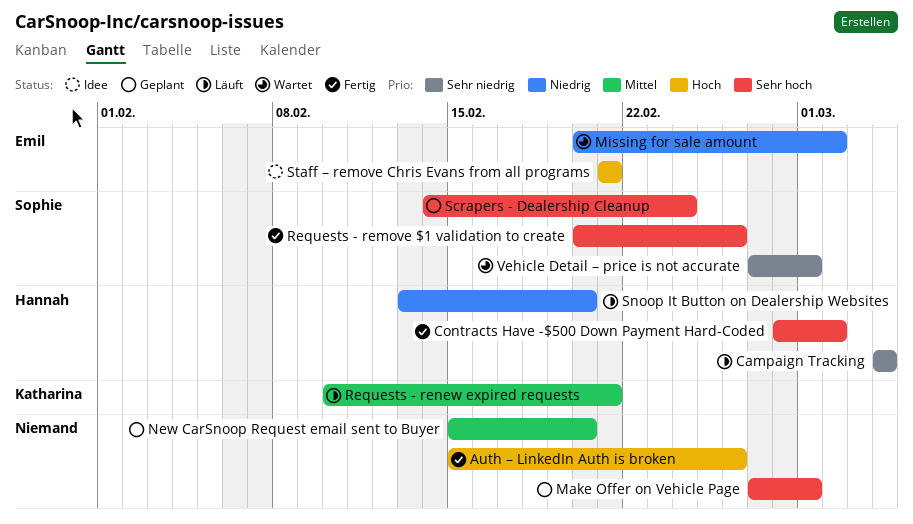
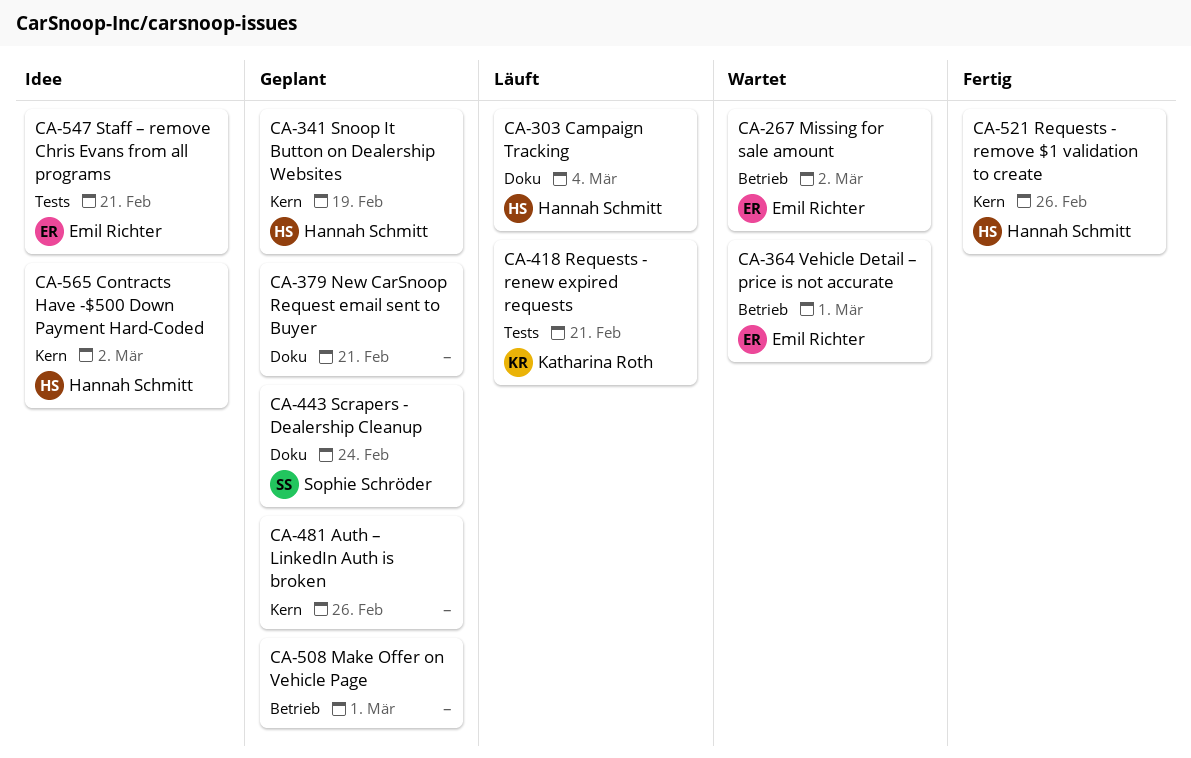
Auth – LinkedIn Auth is broken, status: Fertig -> Geplant
Contracts Have -$500 Down Payment Hard-Coded, status: Fertig -> Idee
New CarSnoop Request email sent to Buyer, due: Feb 20 -> Feb 21
Requests - remove $1 validation to create, owner: Sophie Schröder -> Hannah Schmitt
Snoop It Button on Dealership Websites, status: Läuft -> Geplant
Snoop It Button on Dealership Websites, due: Feb 20 -> Feb 19
Vehicle Detail – price is not accurate, owner: Sophie Schröder -> Emil Richter

